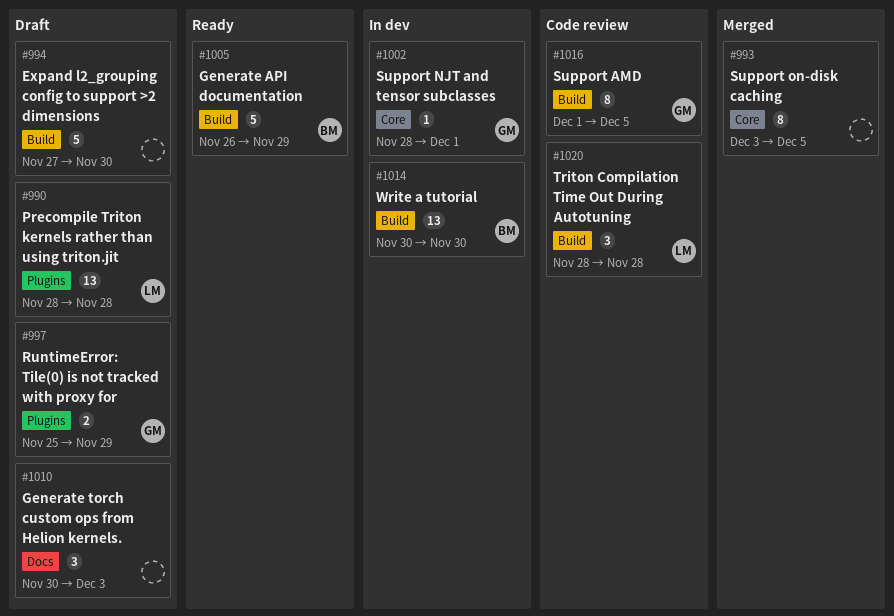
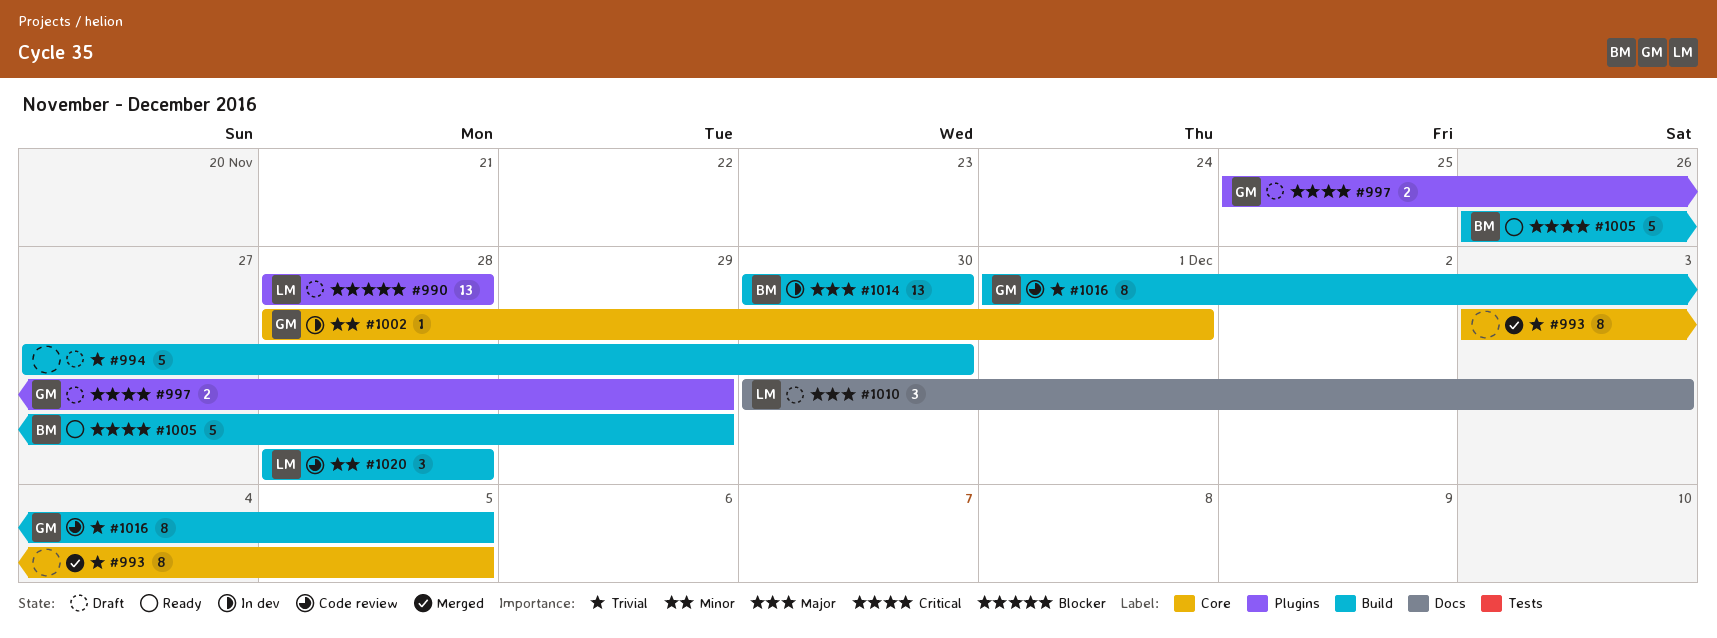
#1010, owner: none -> LM

